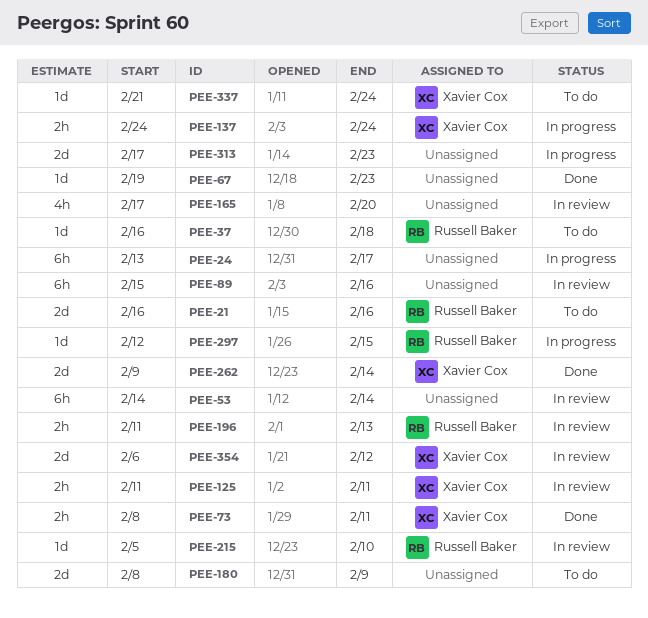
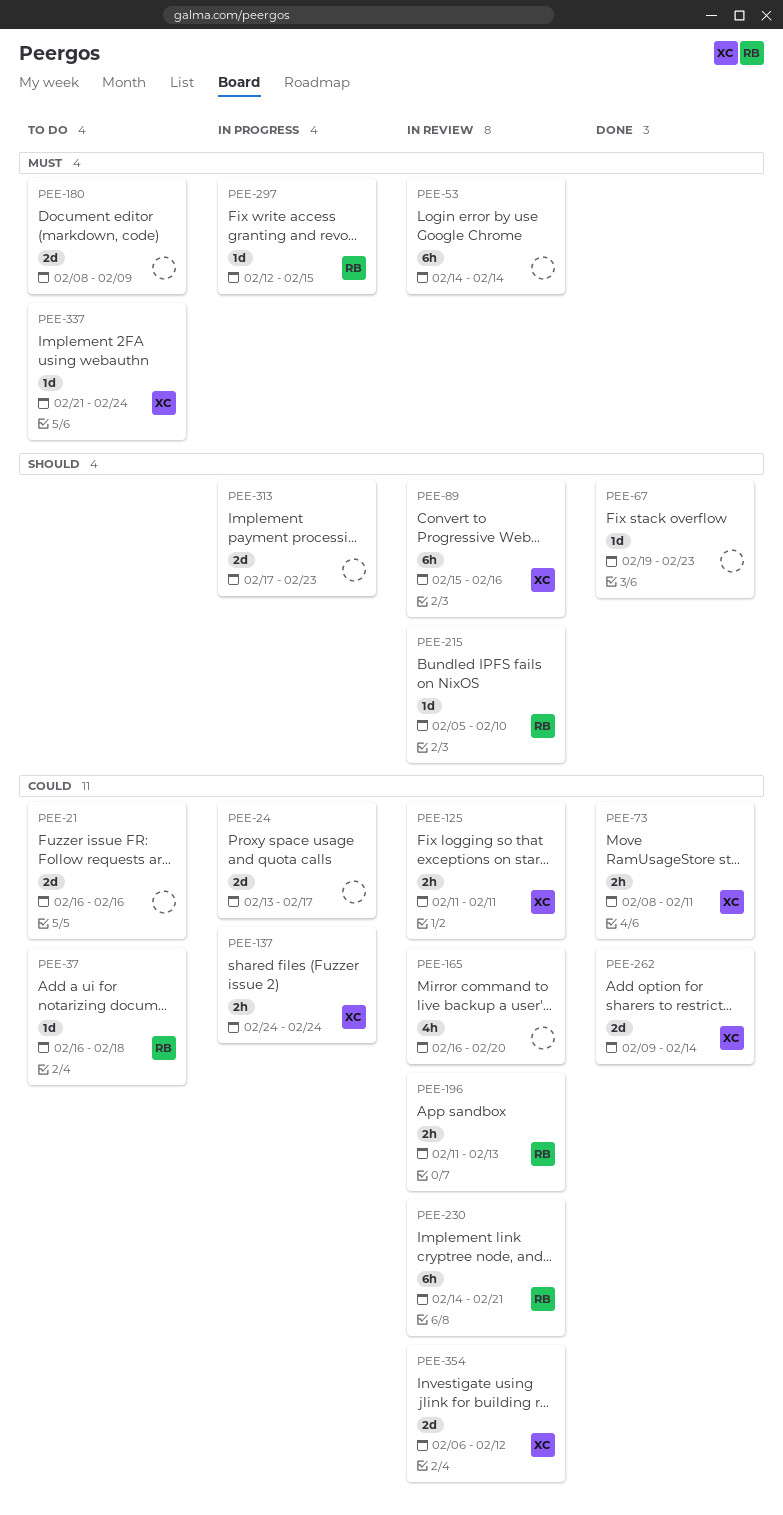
PEE-21, owner: Russell Baker -> none
PEE-24, estimate: 6h -> 2d
PEE-89, owner: none -> Xavier Cox
PEE-165, start: Feb 17 -> Feb 16
PEE-230: none -> present

